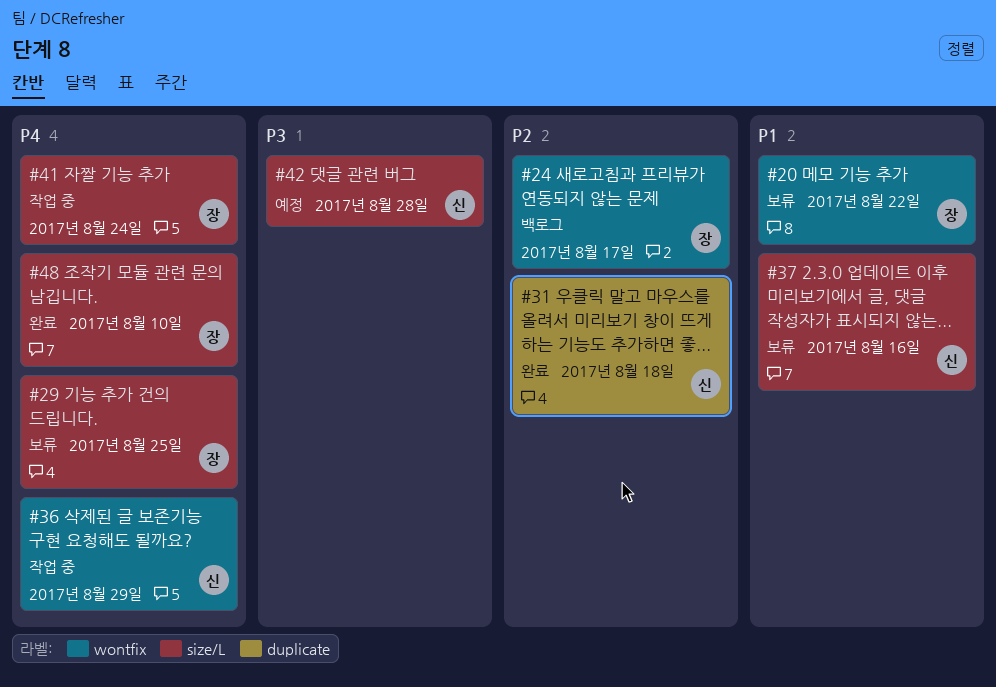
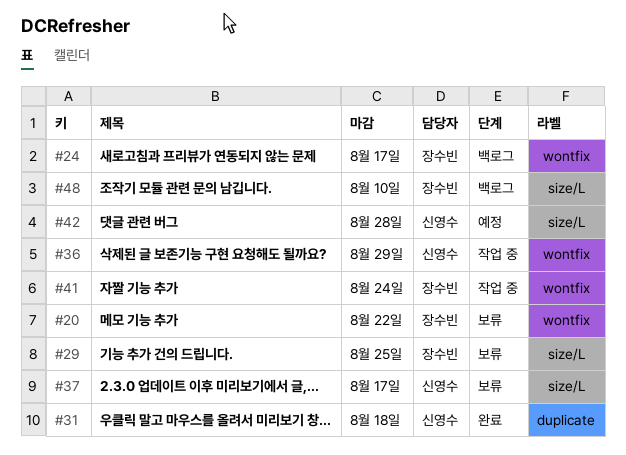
#37, due: Aug 16 -> Aug 17
#41, label: size/L -> wontfix
#48, status: 완료 -> 백로그

